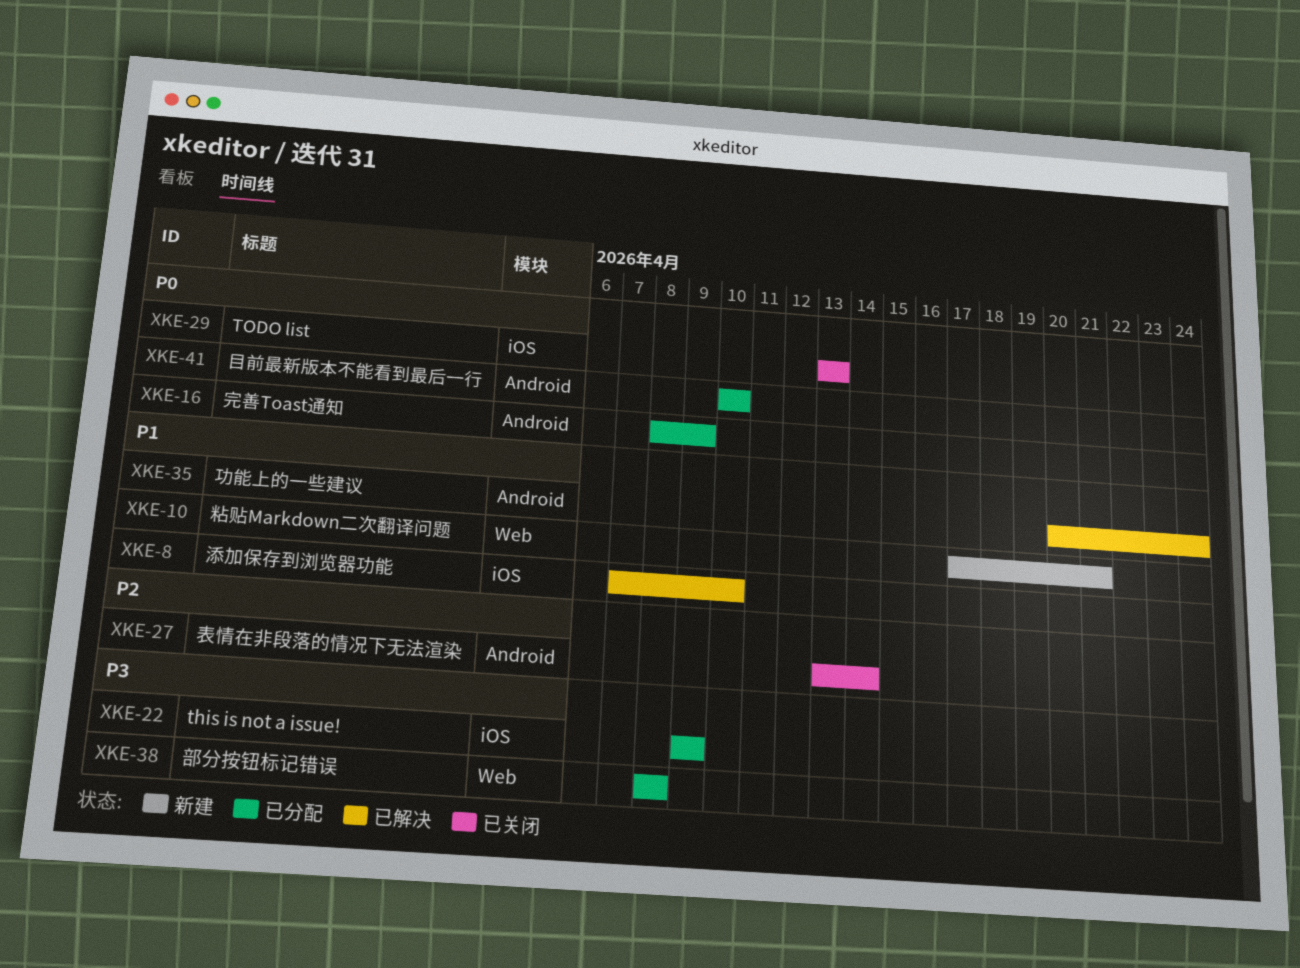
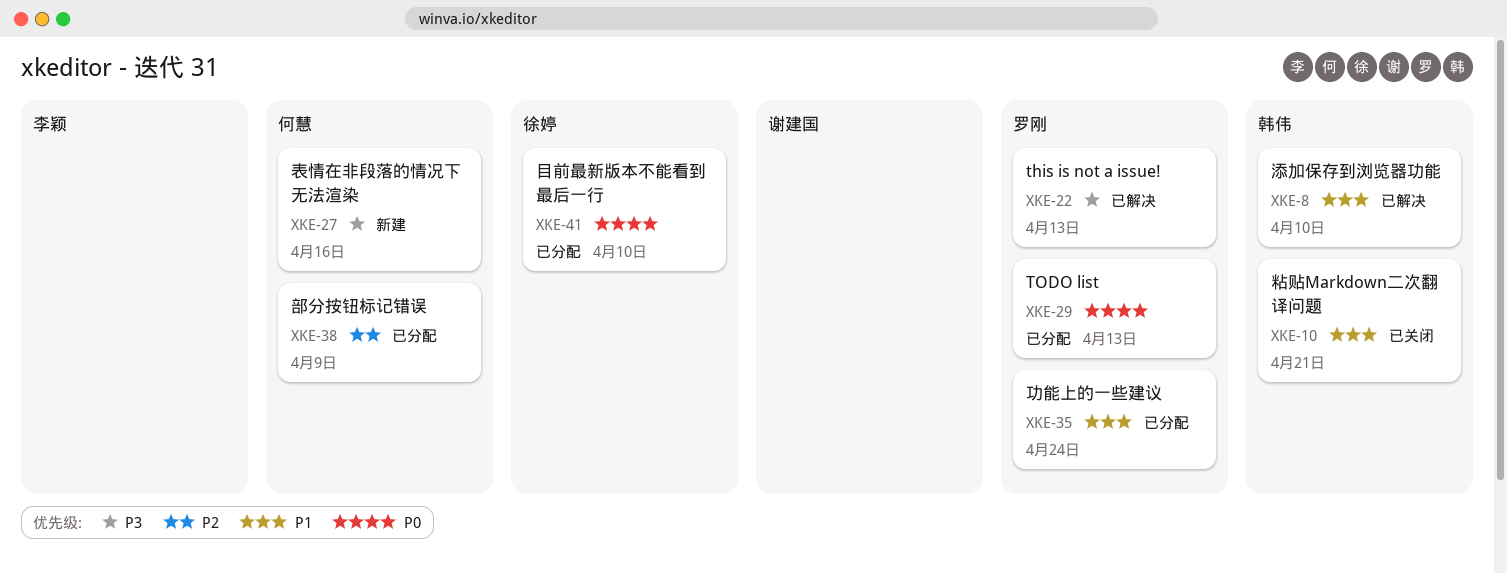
XKE-10, status: 新建 -> 已关闭
XKE-16: present -> none
XKE-22, status: 已分配 -> 已解决
XKE-22, due: Apr 9 -> Apr 13
XKE-27, status: 已关闭 -> 新建
XKE-27, priority: P2 -> P3
XKE-27, due: Apr 14 -> Apr 16
XKE-29, status: 已关闭 -> 已分配
XKE-35, status: 已解决 -> 已分配
XKE-38, priority: P3 -> P2
XKE-38, due: Apr 8 -> Apr 9

